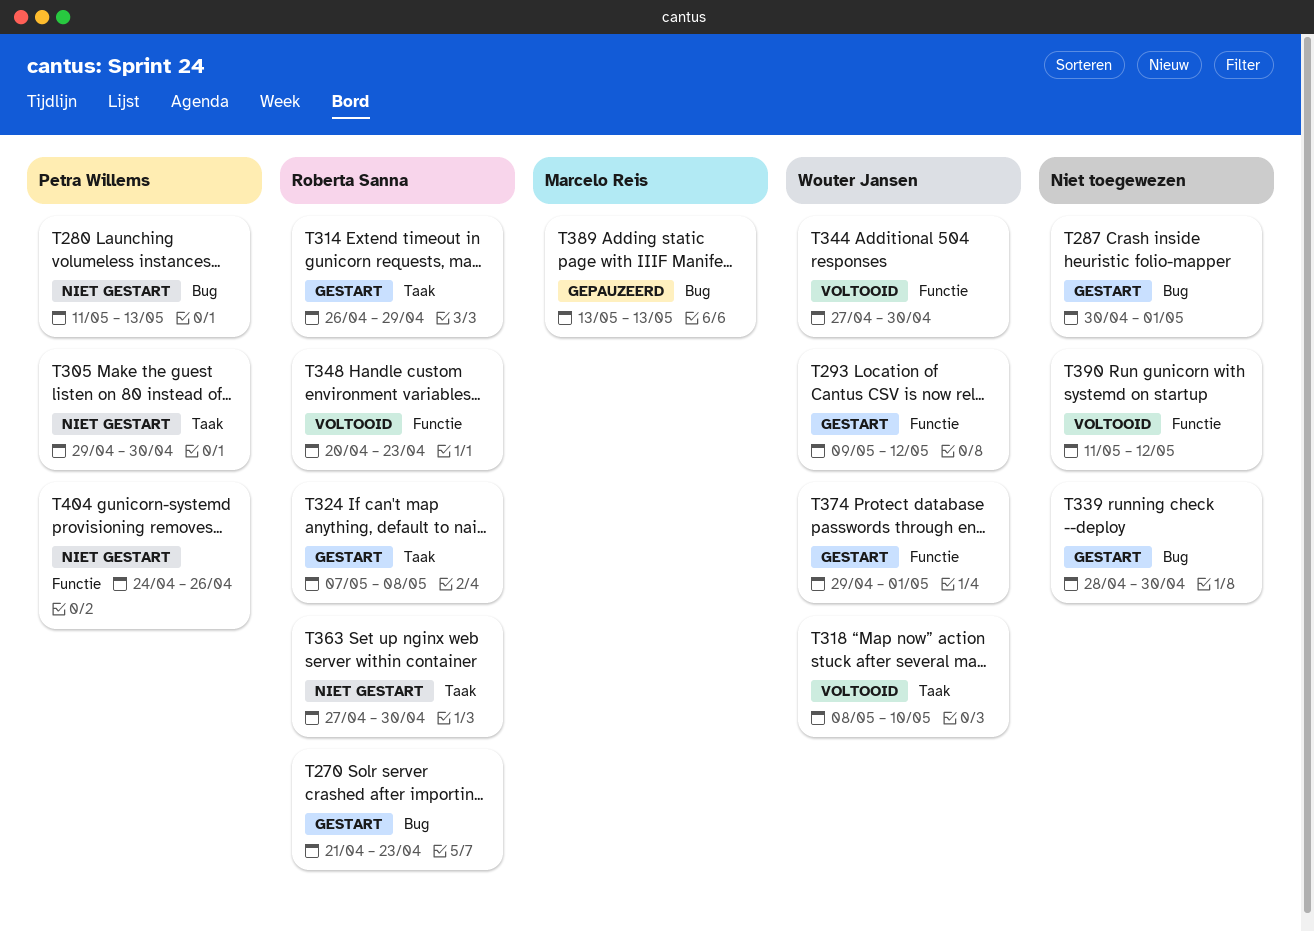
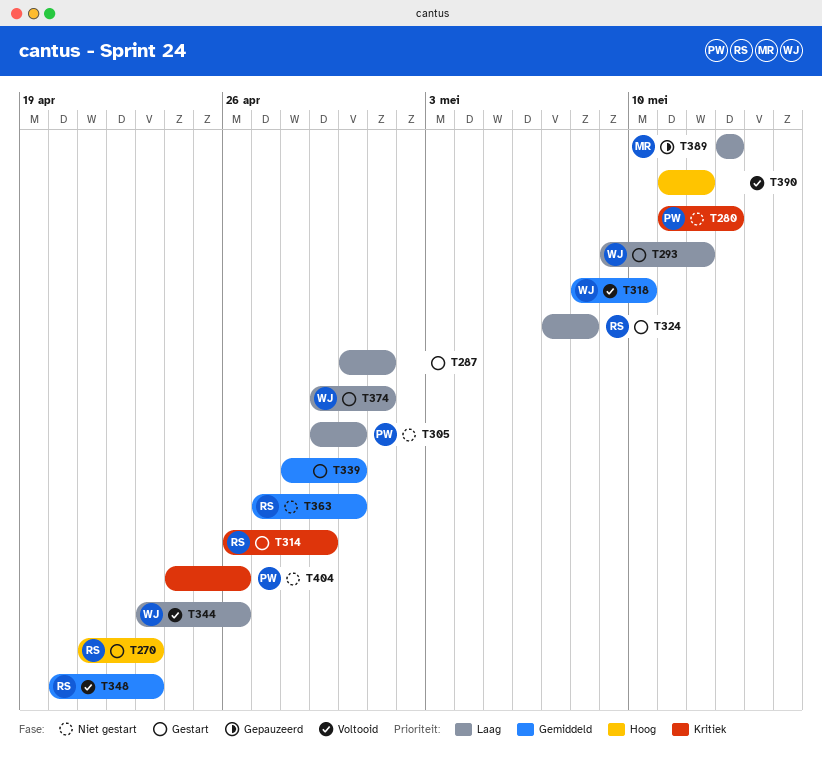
T344, start: Apr 27 -> Apr 23
T344, due: Apr 30 -> Apr 26

